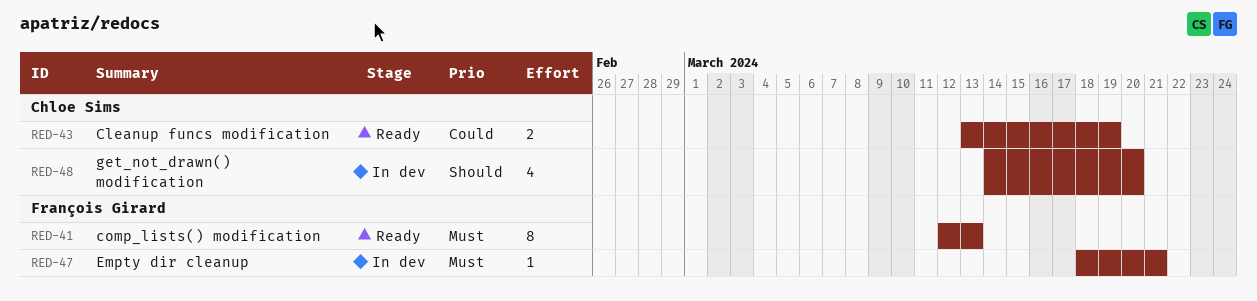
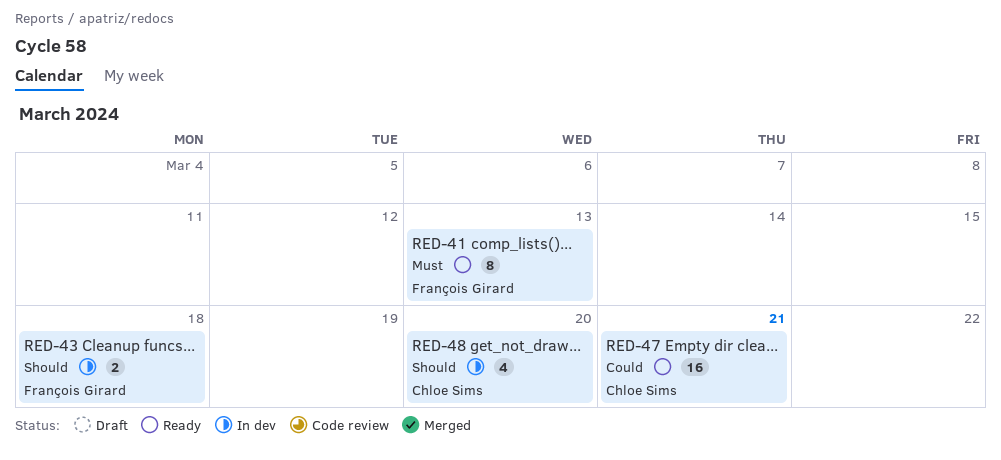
RED-43, status: Ready -> In dev
RED-43, owner: Chloe Sims -> François Girard
RED-43, priority: Could -> Should
RED-43, due: Mar 19 -> Mar 18
RED-47, status: In dev -> Ready
RED-47, owner: François Girard -> Chloe Sims
RED-47, priority: Must -> Could
RED-47, estimate: 1 -> 16

